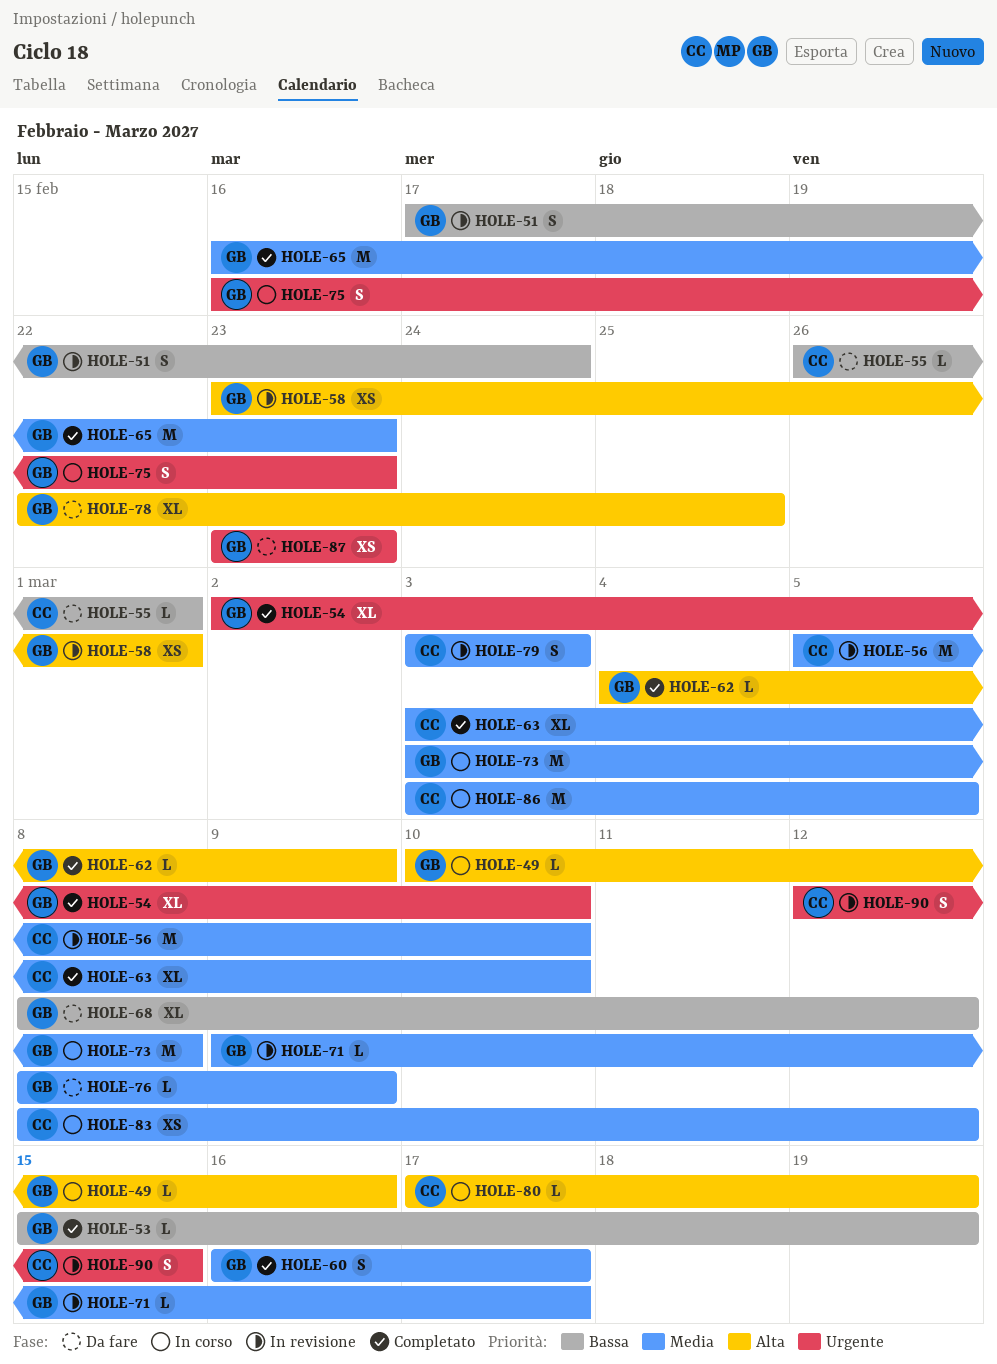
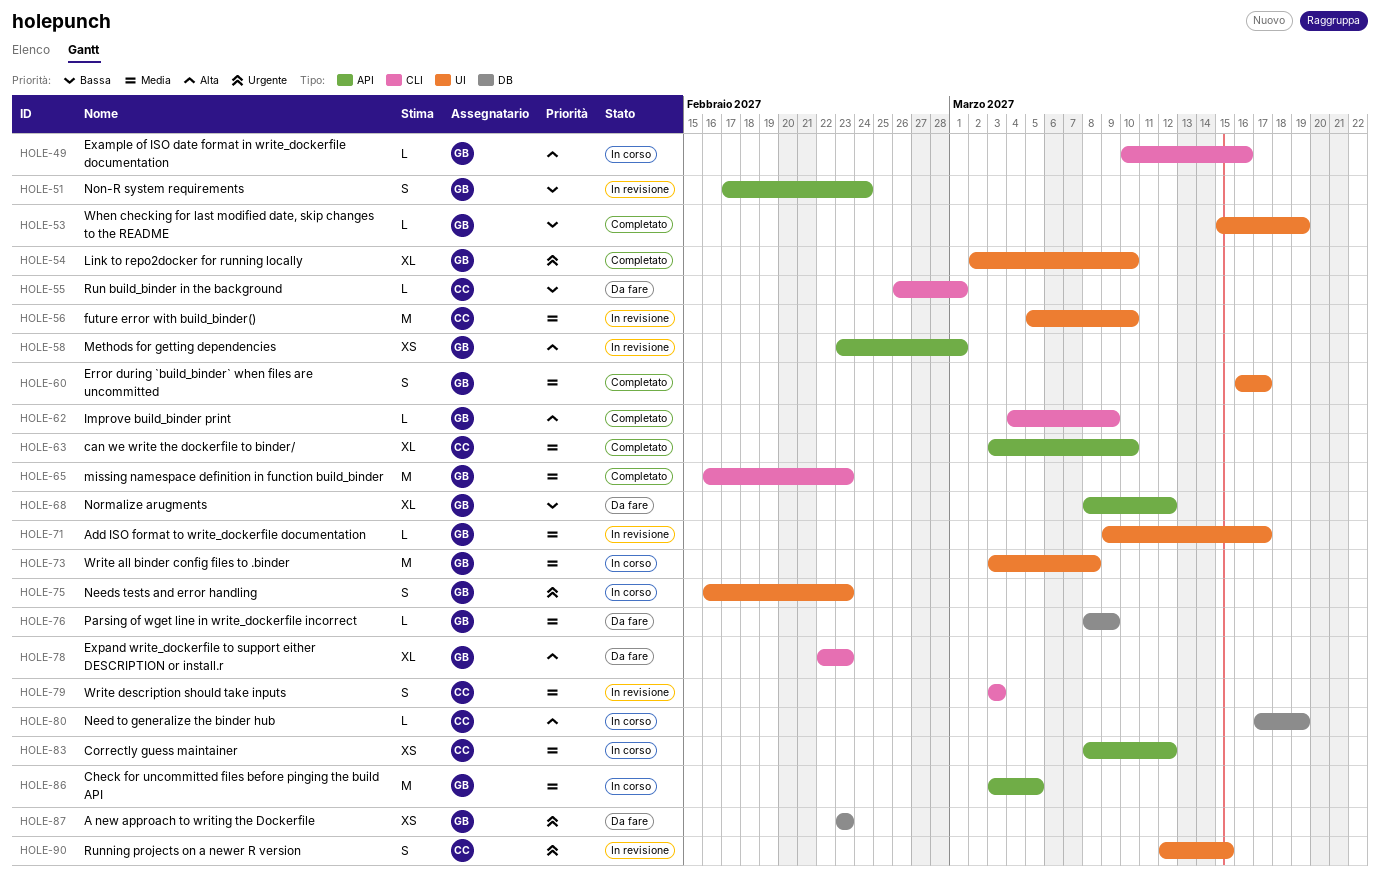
HOLE-78, due: Feb 25 -> Feb 23
HOLE-86, owner: CC -> GB

